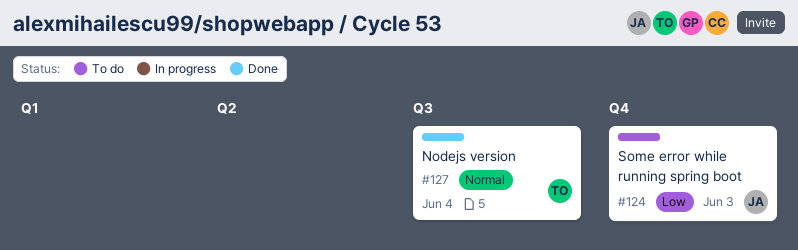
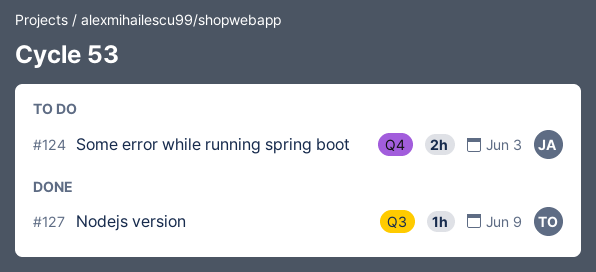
#127, due: Jun 4 -> Jun 9

